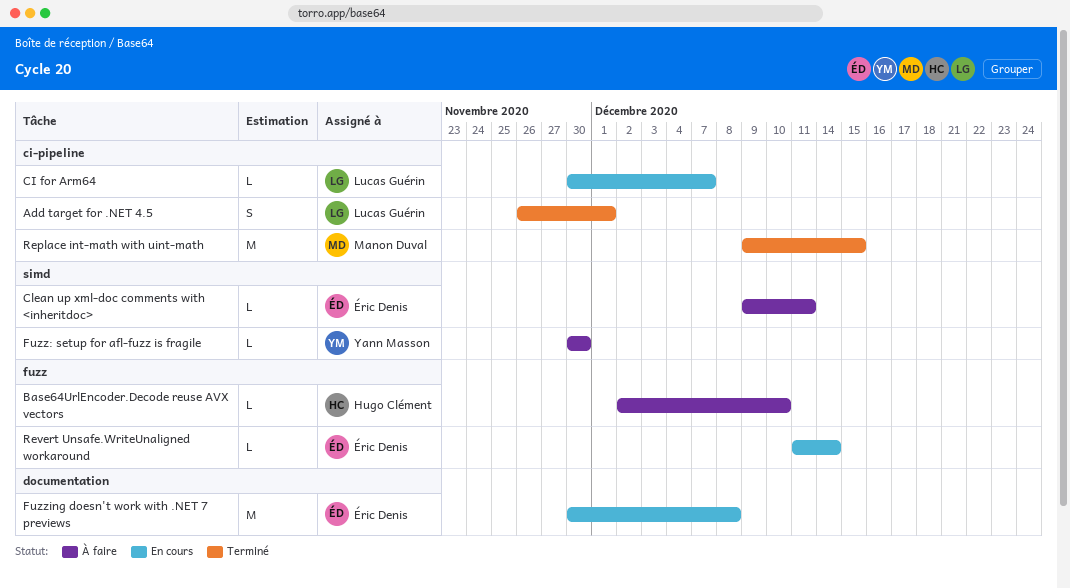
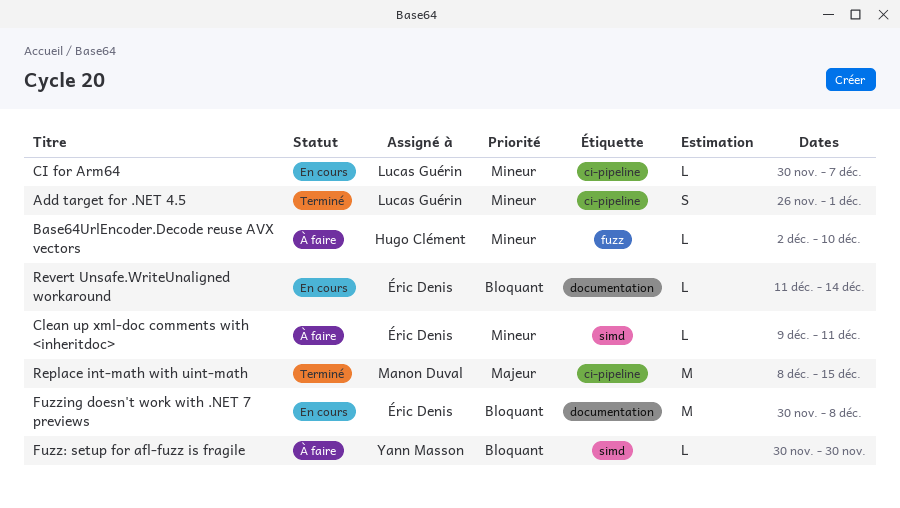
Replace int-math with uint-math, start: Dec 9 -> Dec 8
Revert Unsafe.WriteUnaligned workaround, label: fuzz -> documentation

